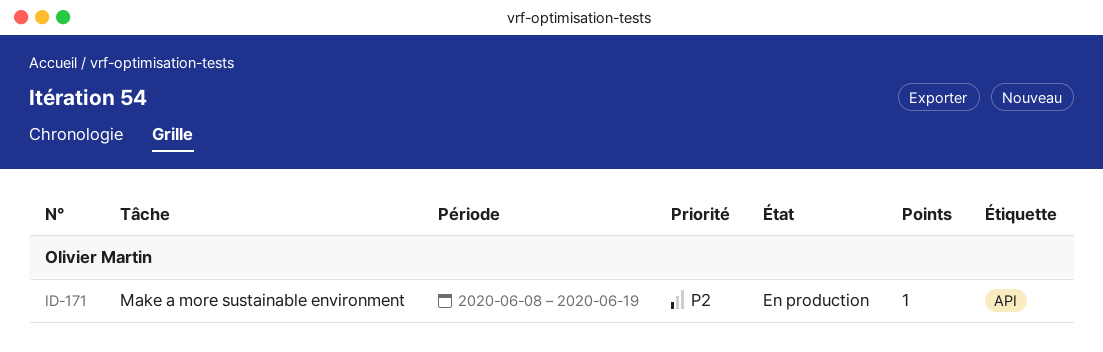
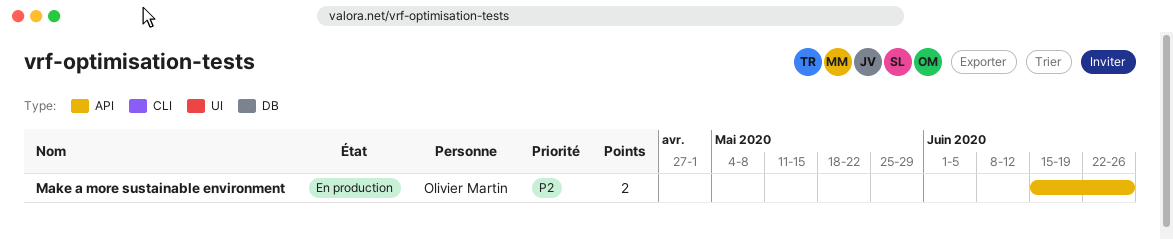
Make a more sustainable environment, estimate: 1 -> 2
Make a more sustainable environment, start: Jun 8 -> Jun 15
Make a more sustainable environment, due: Jun 19 -> Jun 26

